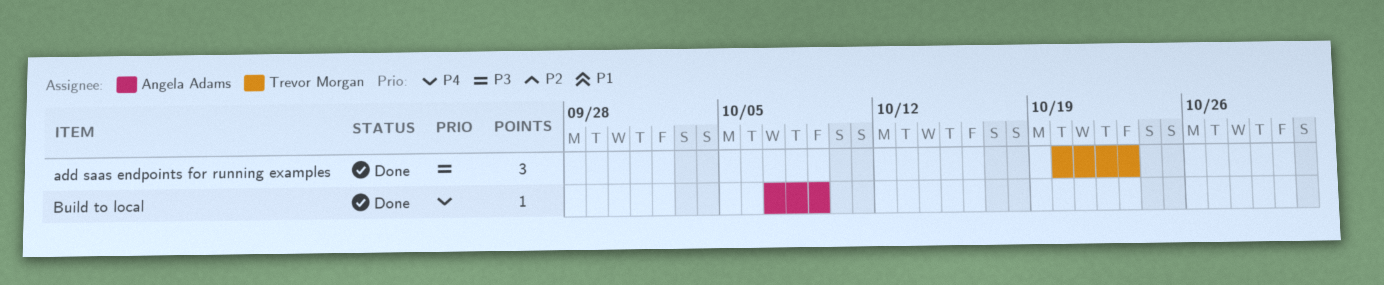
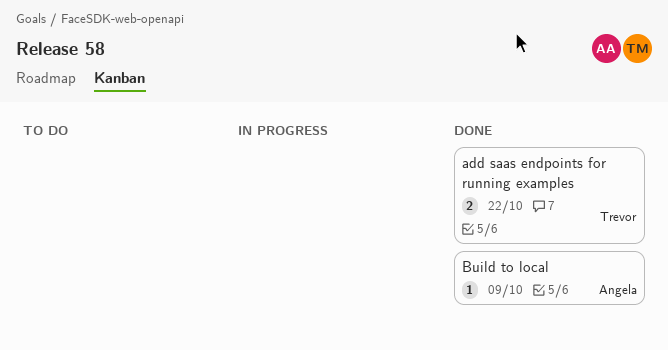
add saas endpoints for running examples, estimate: 3 -> 2
add saas endpoints for running examples, due: Oct 23 -> Oct 22

